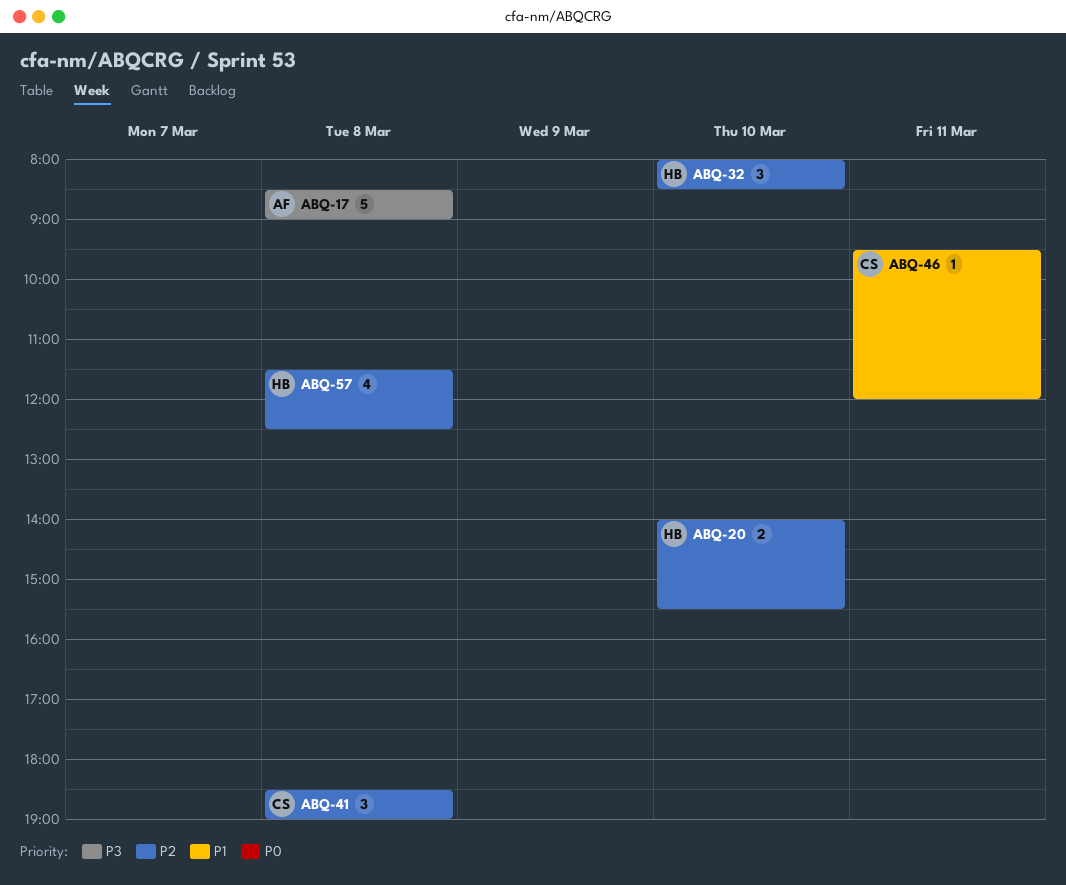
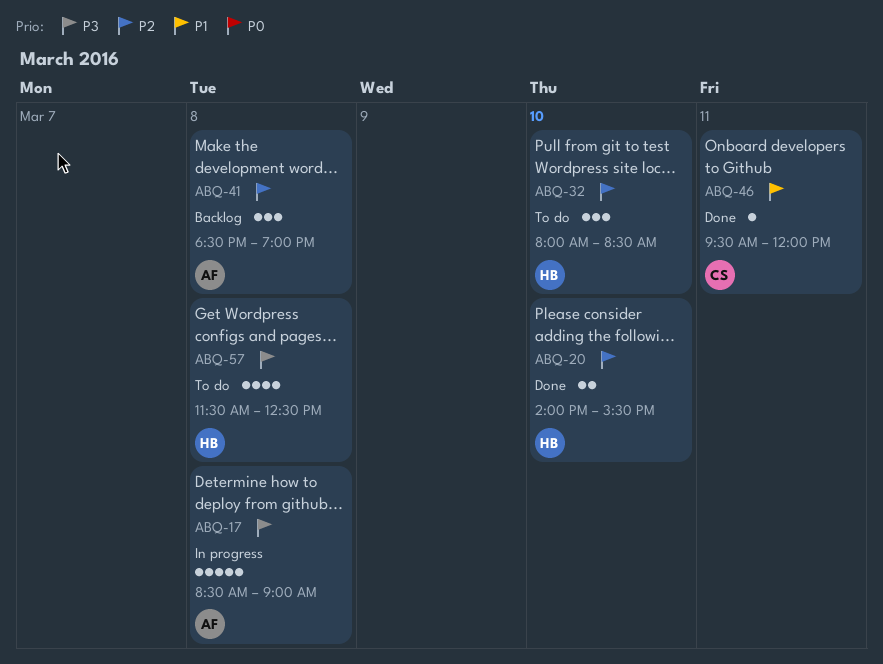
ABQ-41, owner: CS -> AF
ABQ-57, priority: P2 -> P3

